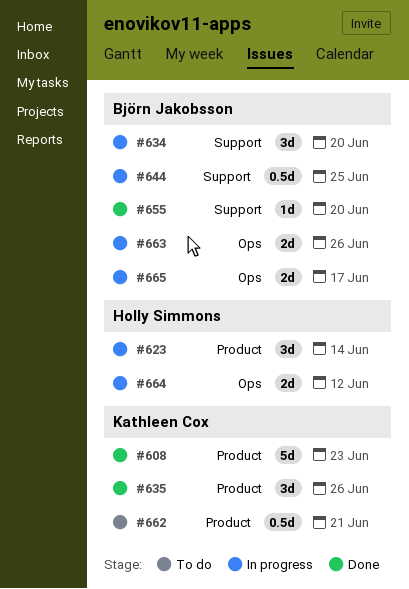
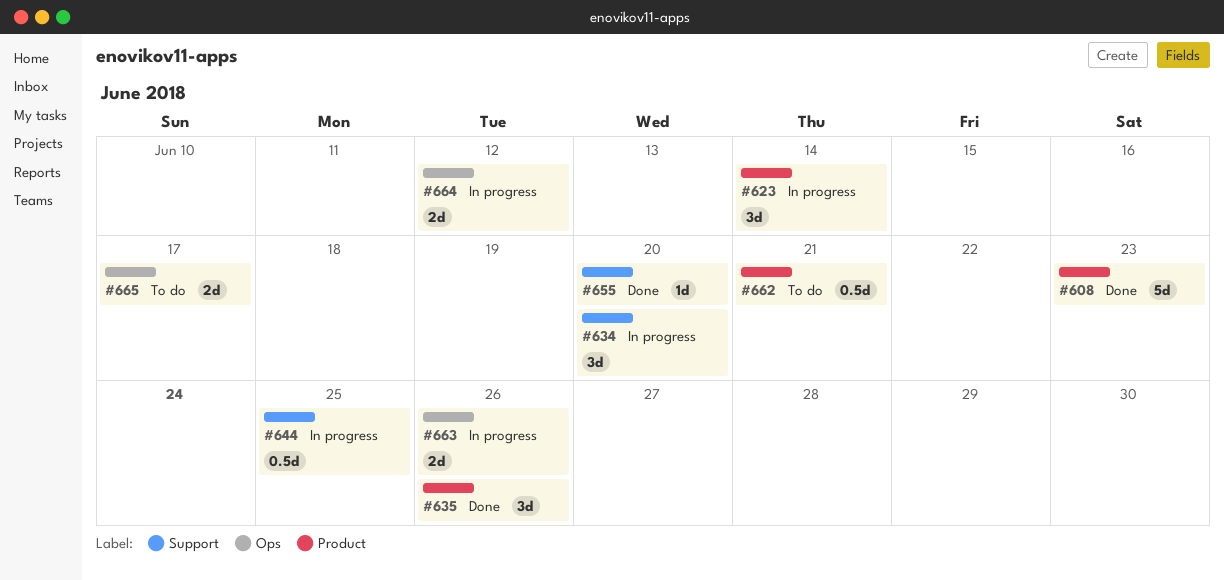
#665, status: In progress -> To do

